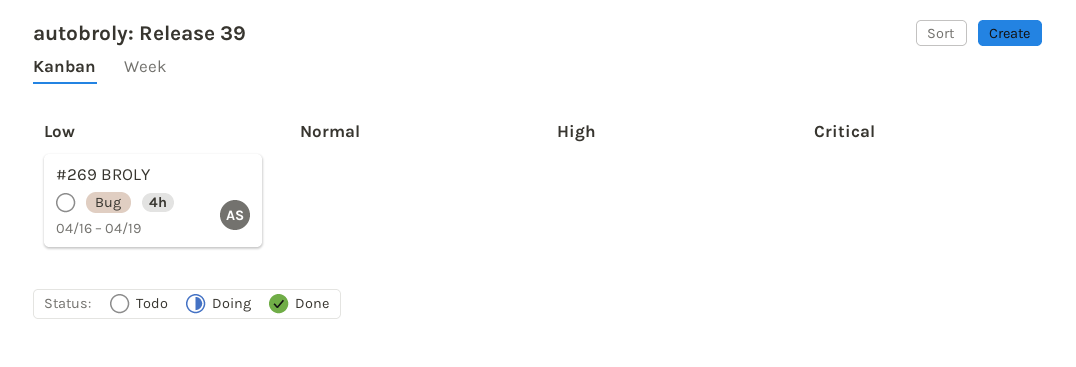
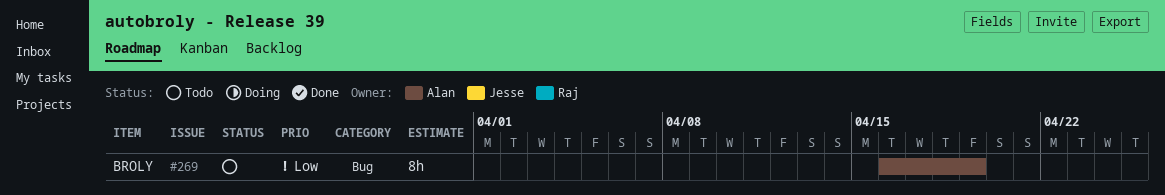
#269, estimate: 4h -> 8h

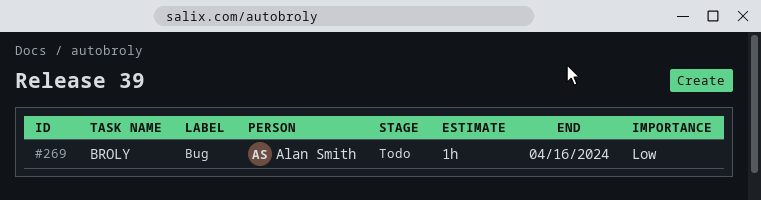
#269, estimate: 8h -> 1h
#269, due: Apr 19 -> Apr 16

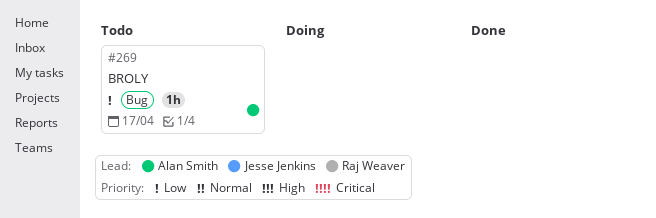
#269, due: Apr 16 -> Apr 17

